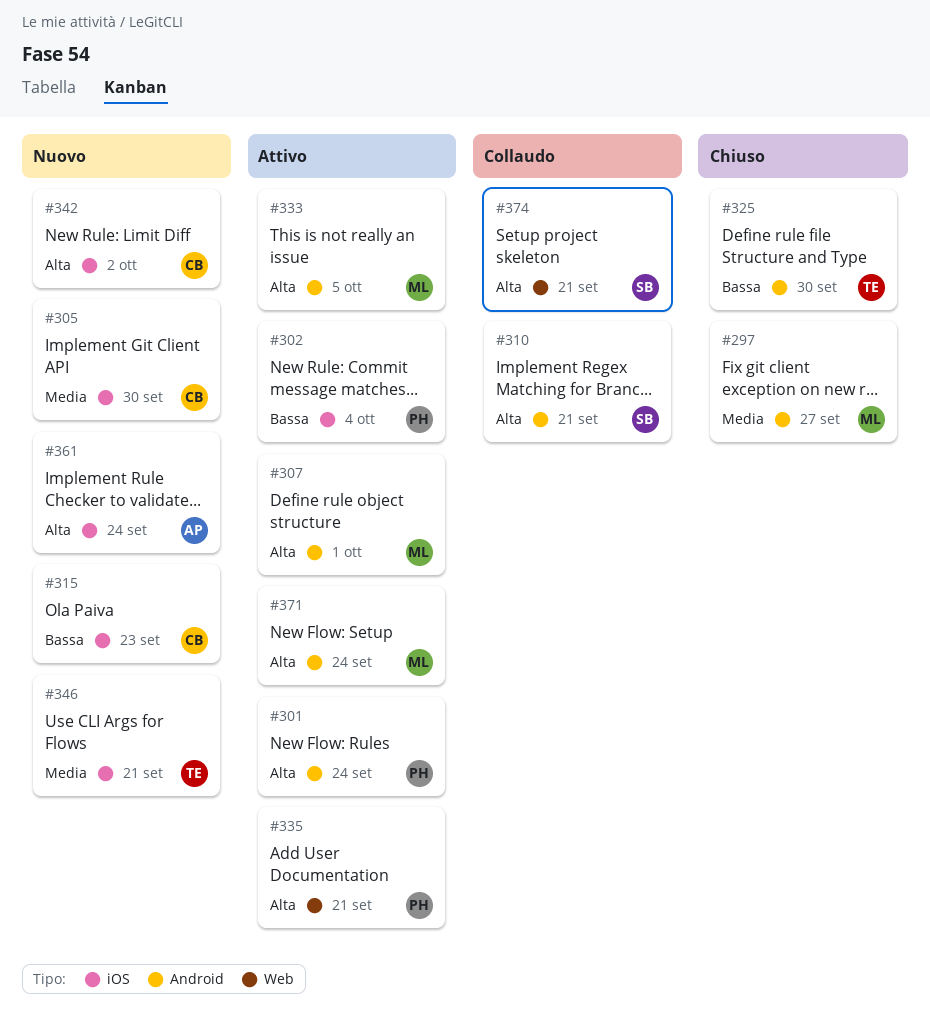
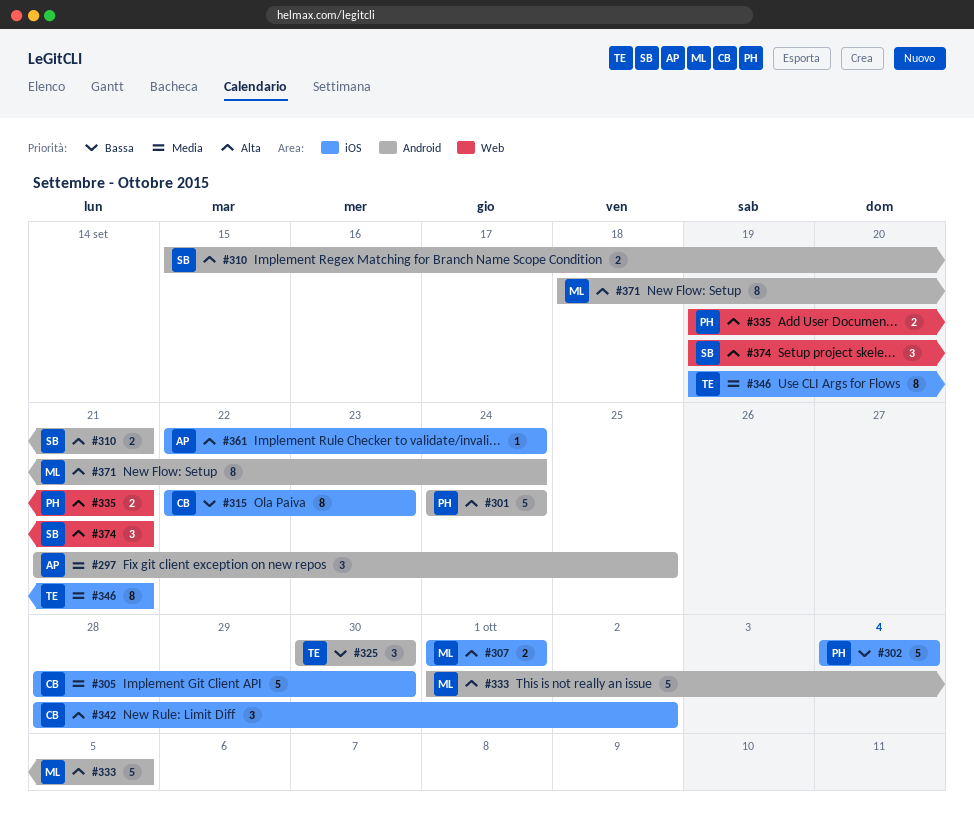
#297, owner: ML -> AP
#297, due: Sep 27 -> Sep 25
#307, label: Android -> iOS

